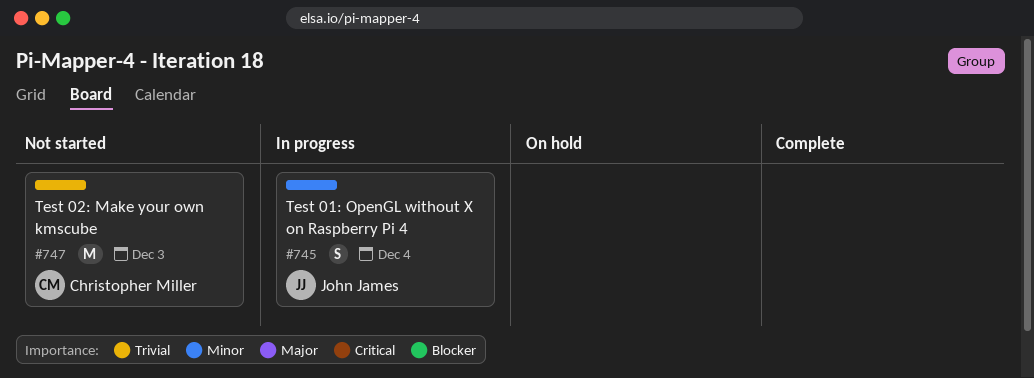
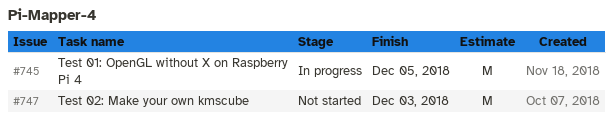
#745, estimate: S -> M
#745, due: Dec 4 -> Dec 5

